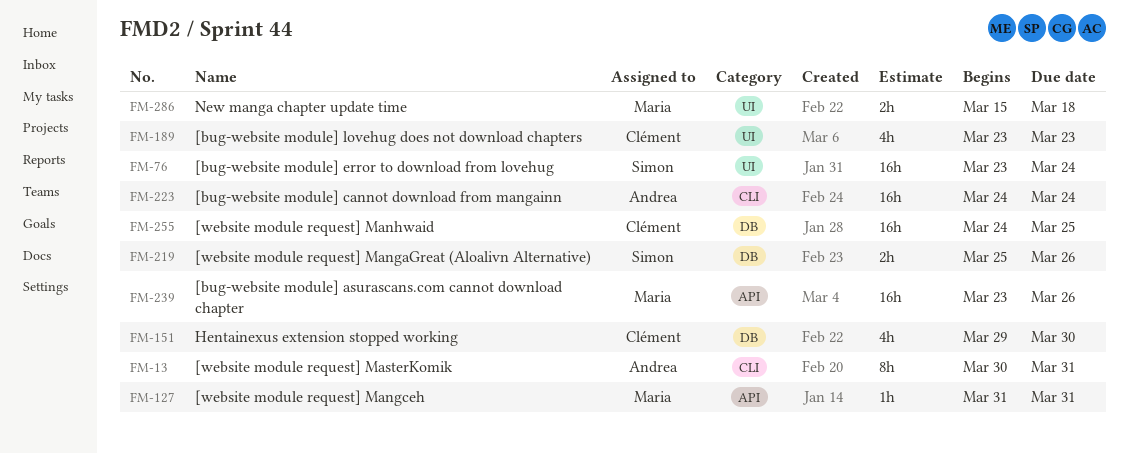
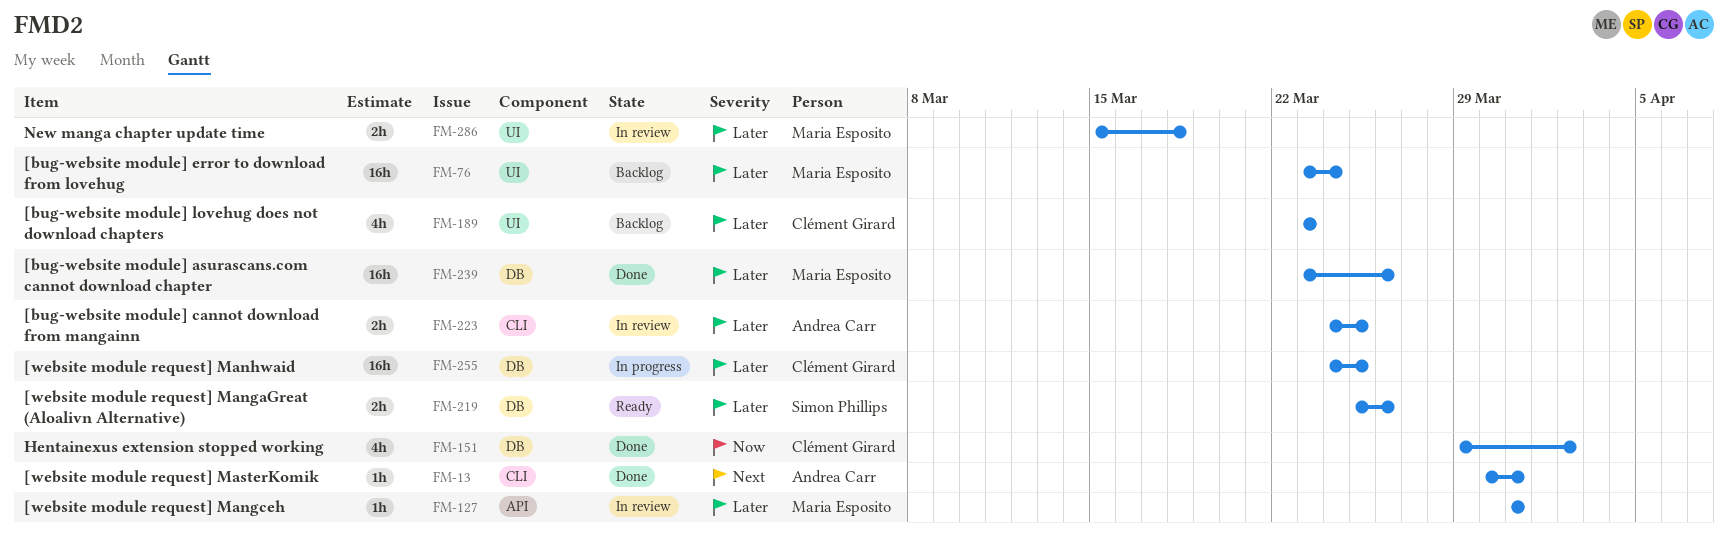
FM-13, estimate: 8h -> 1h
FM-76, owner: Simon Phillips -> Maria Esposito
FM-151, due: Mar 30 -> Apr 2
FM-223, estimate: 16h -> 2h
FM-223, due: Mar 24 -> Mar 25
FM-239, label: API -> DB

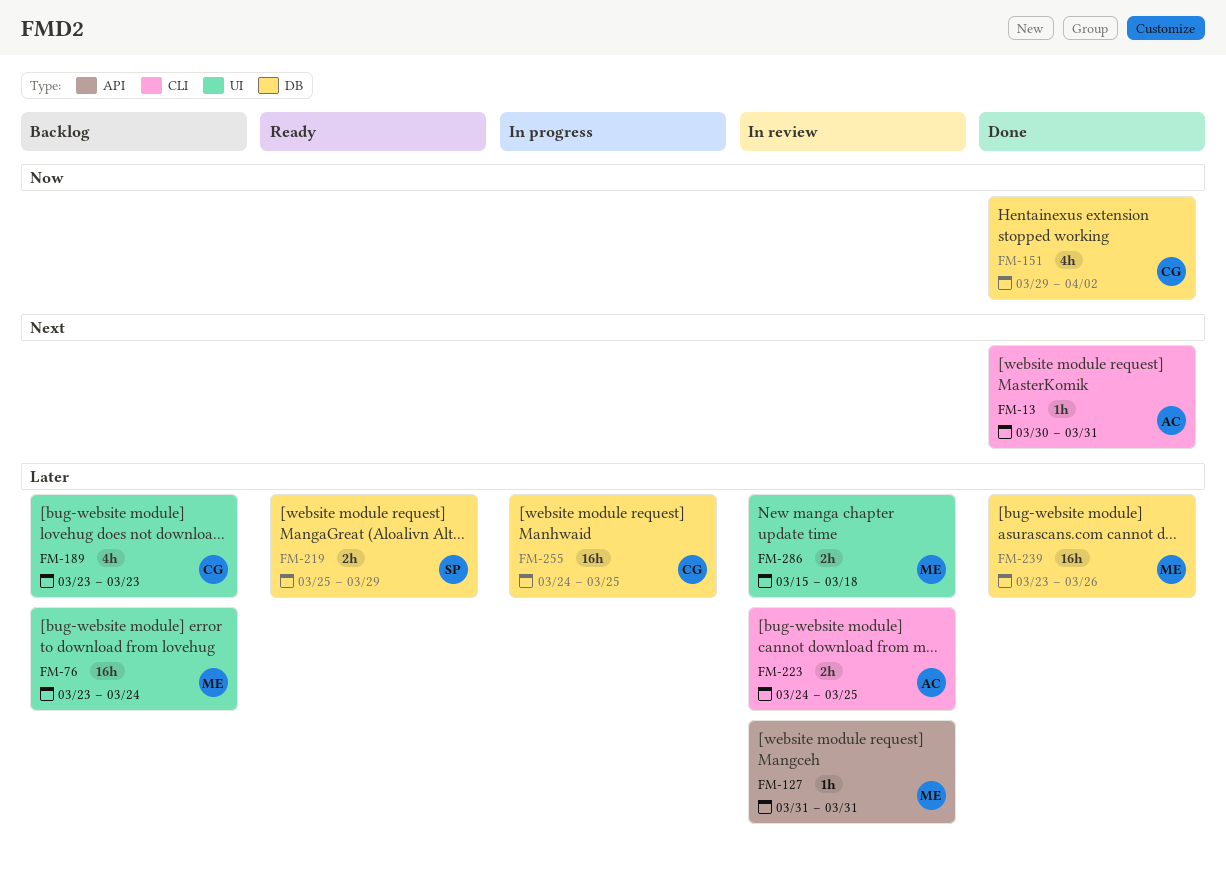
FM-219, due: Mar 26 -> Mar 29

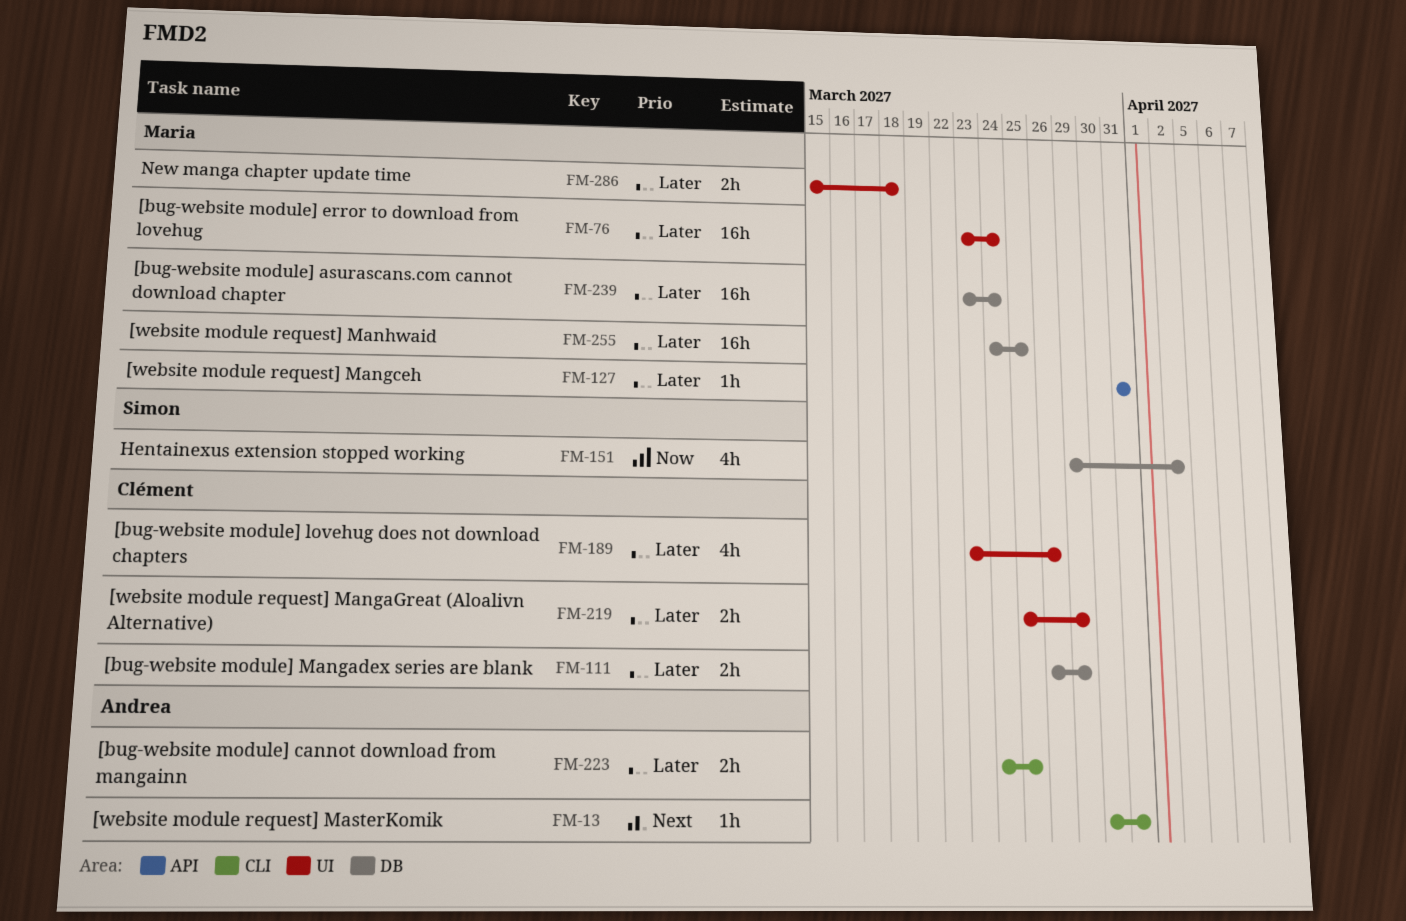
FM-111: none -> present
FM-151, owner: Clément -> Simon
FM-189, due: Mar 23 -> Mar 26
FM-219, owner: Simon -> Clément
FM-219, label: DB -> UI
FM-239, due: Mar 26 -> Mar 24
FM-255, owner: Clément -> Maria

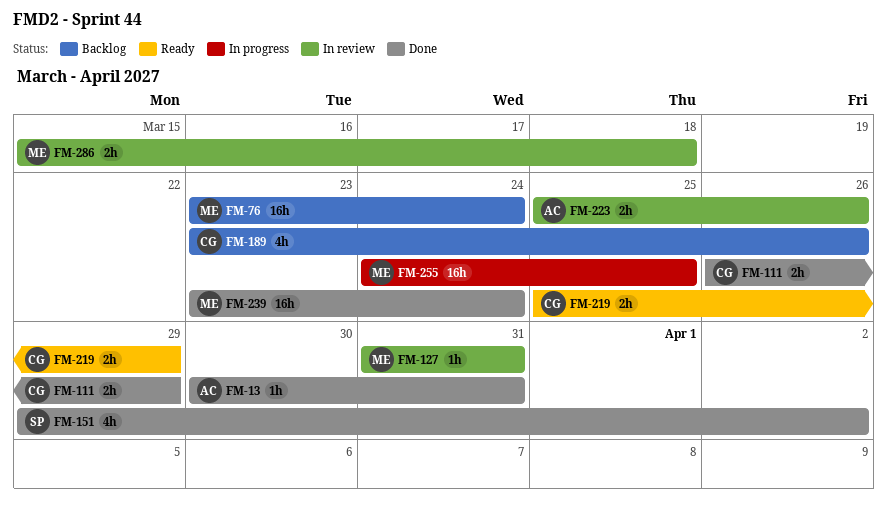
FM-223, start: Mar 24 -> Mar 25
FM-223, due: Mar 25 -> Mar 26

